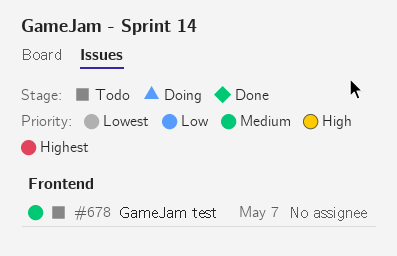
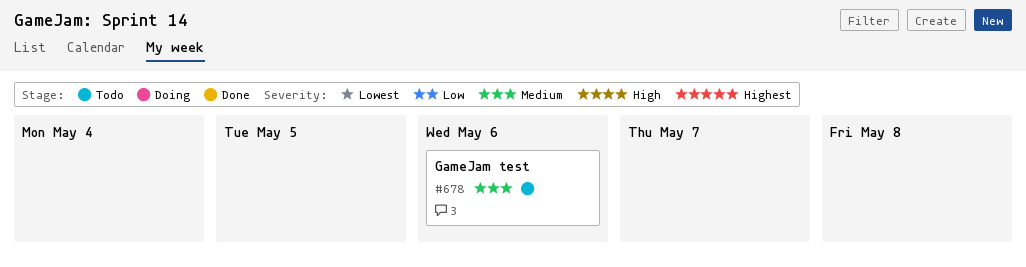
#678, due: May 7 -> May 6

